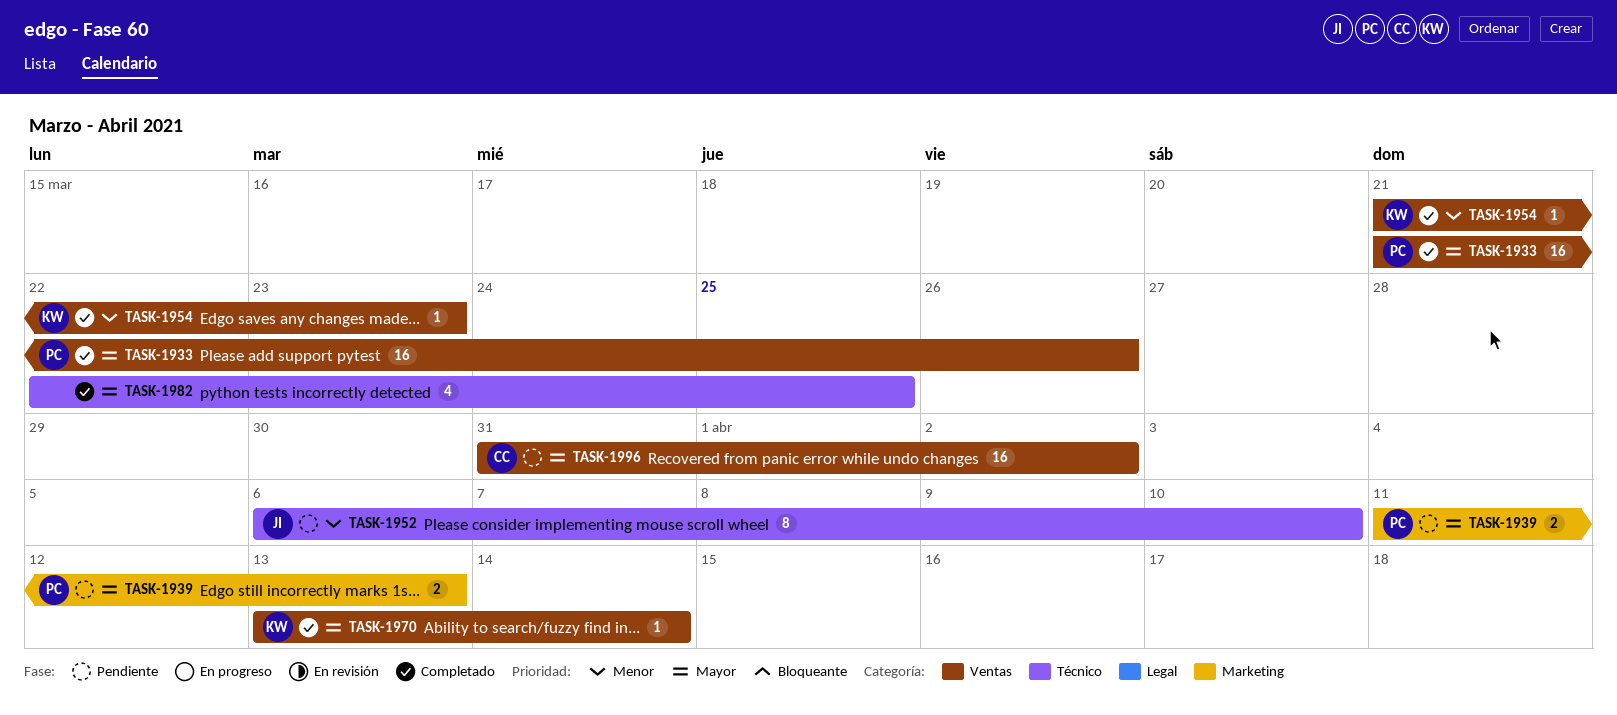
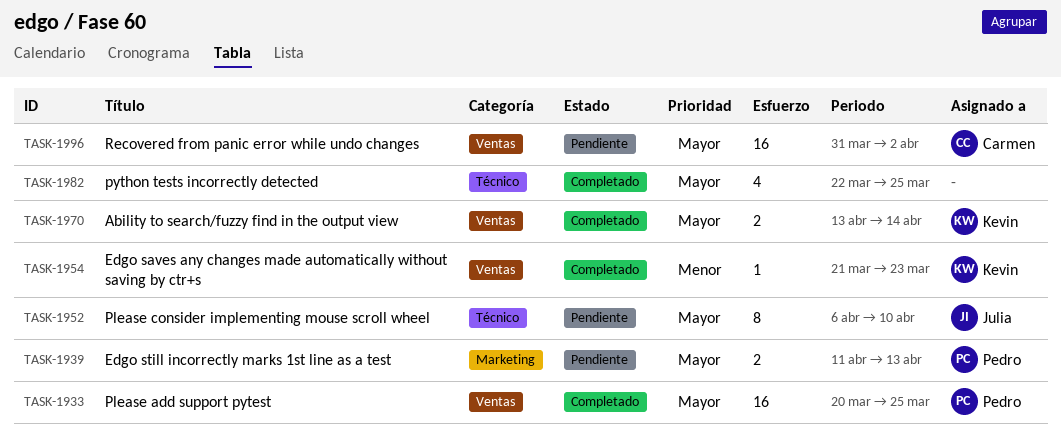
TASK-1933, start: Mar 21 -> Mar 20
TASK-1933, due: Mar 26 -> Mar 25
TASK-1952, priority: Menor -> Mayor
TASK-1970, estimate: 1 -> 2

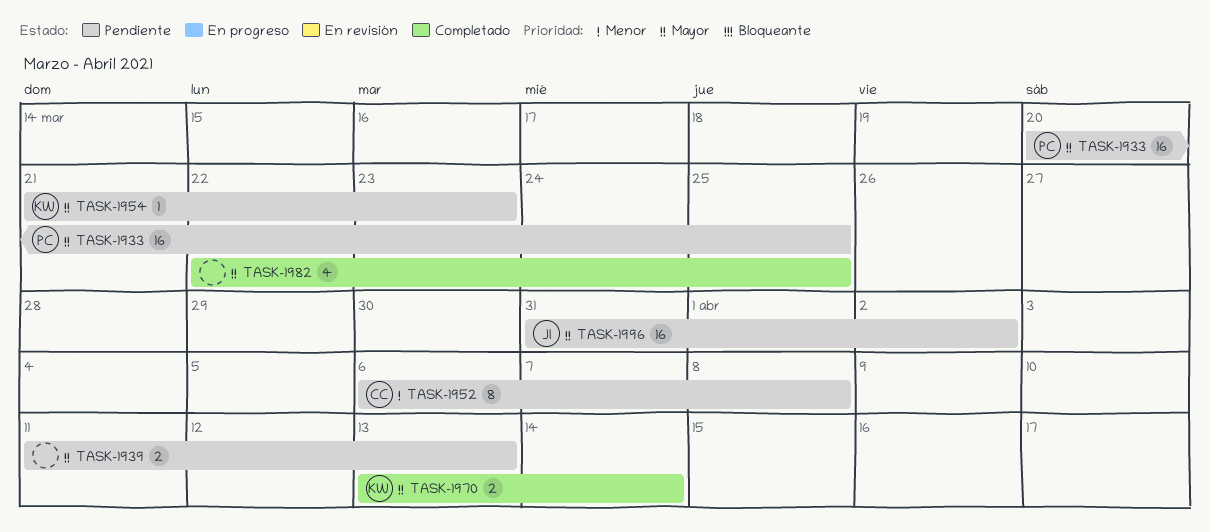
TASK-1933, status: Completado -> Pendiente
TASK-1939, owner: Pedro -> none
TASK-1952, owner: Julia -> Carmen
TASK-1952, priority: Mayor -> Menor
TASK-1952, due: Apr 10 -> Apr 8
TASK-1954, status: Completado -> Pendiente
TASK-1954, priority: Menor -> Mayor
TASK-1996, owner: Carmen -> Julia

